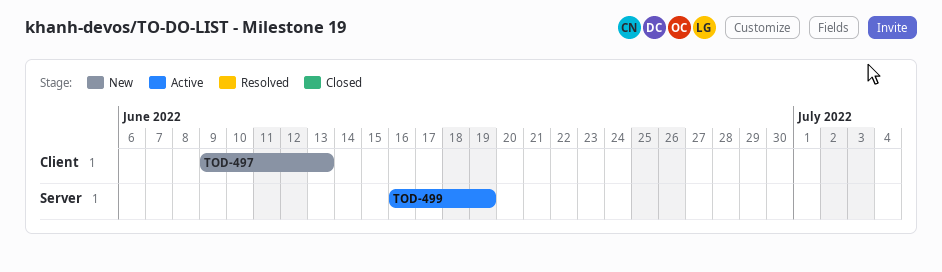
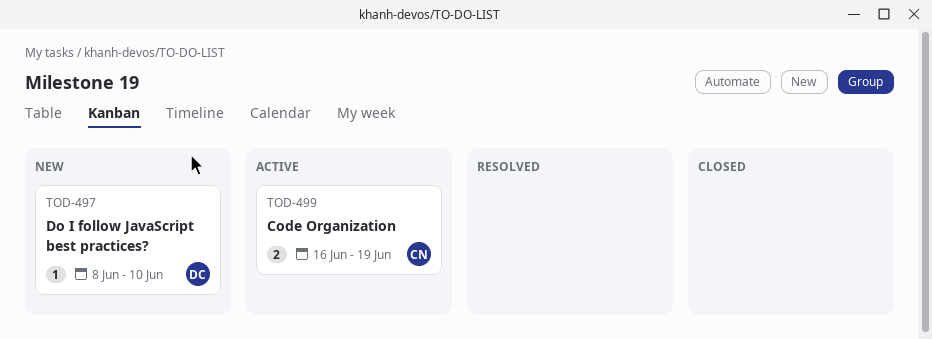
TOD-497, start: Jun 9 -> Jun 8
TOD-497, due: Jun 13 -> Jun 10

